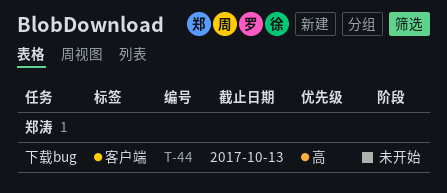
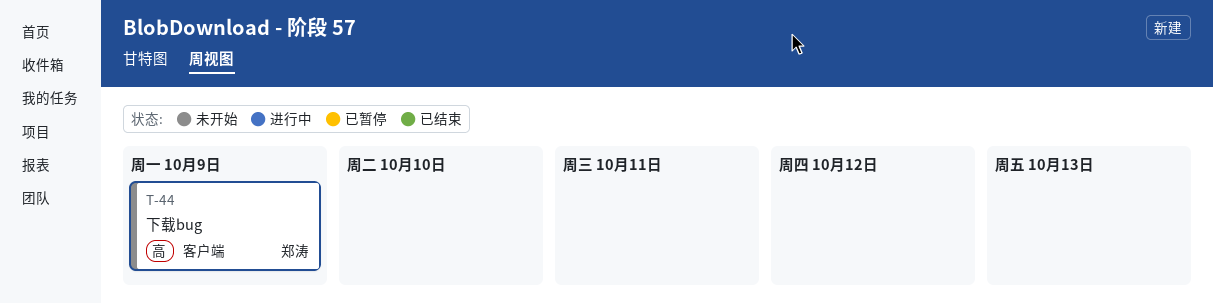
T-44, due: Oct 13 -> Oct 9

